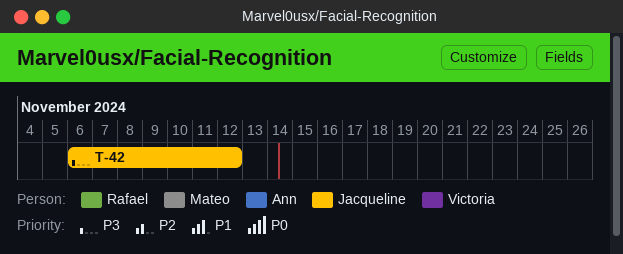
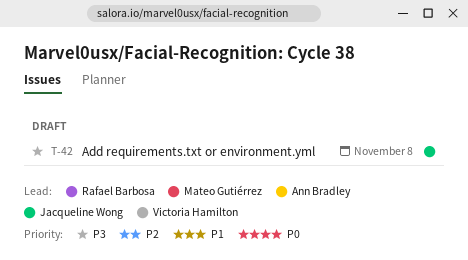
T-42, due: Nov 12 -> Nov 8

